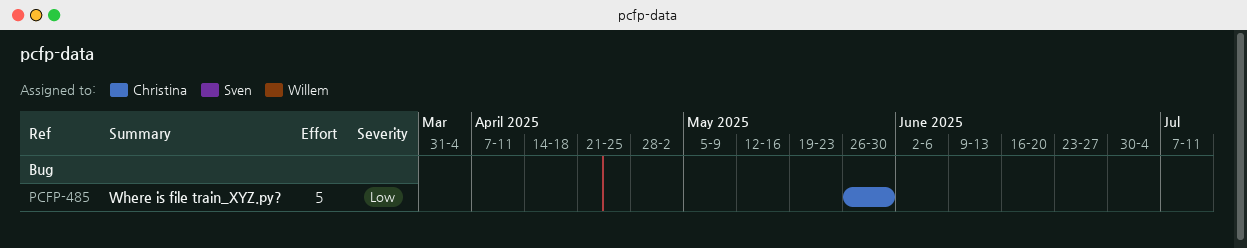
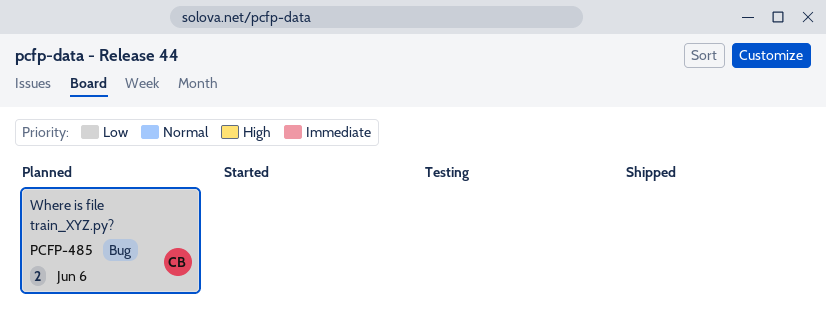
PCFP-485, estimate: 5 -> 2
PCFP-485, due: May 30 -> Jun 6

